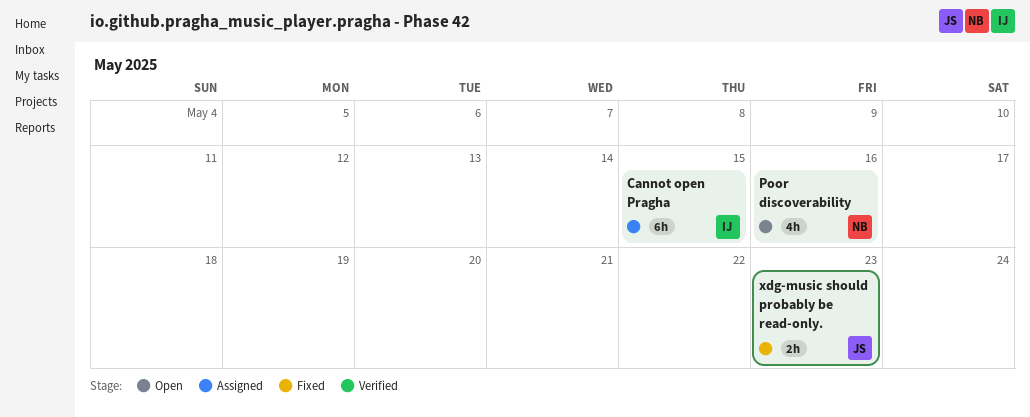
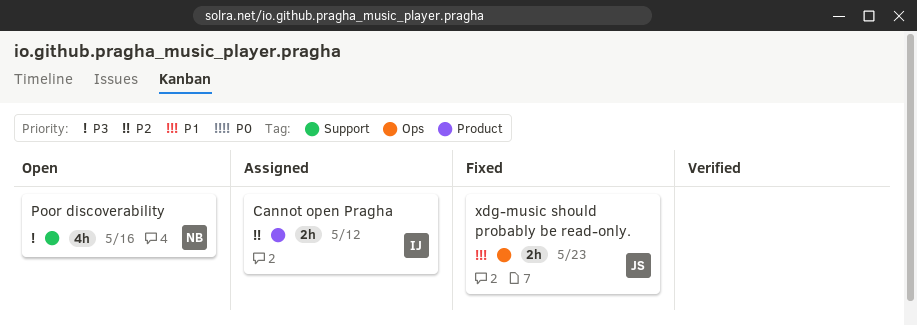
Cannot open Pragha, estimate: 6h -> 2h
Cannot open Pragha, due: May 15 -> May 12

